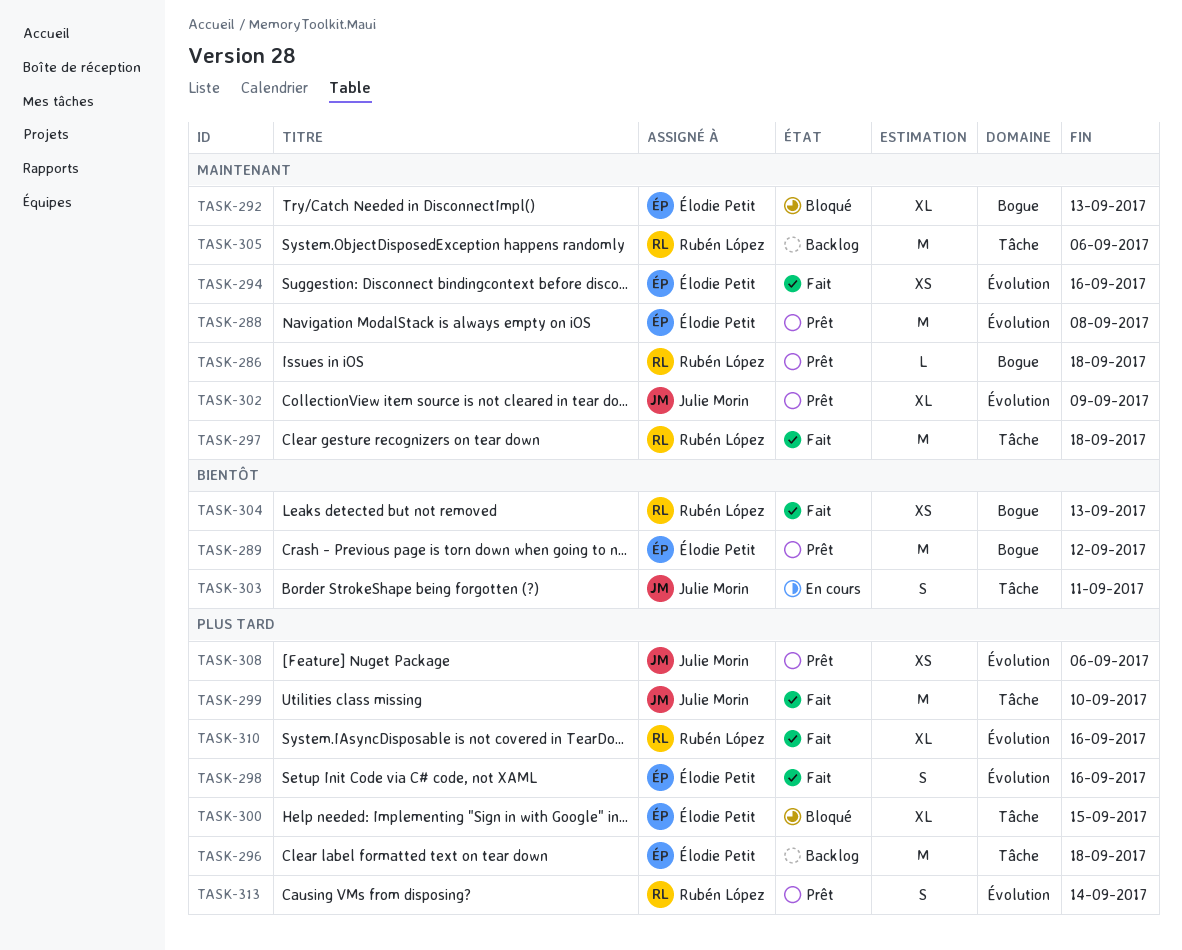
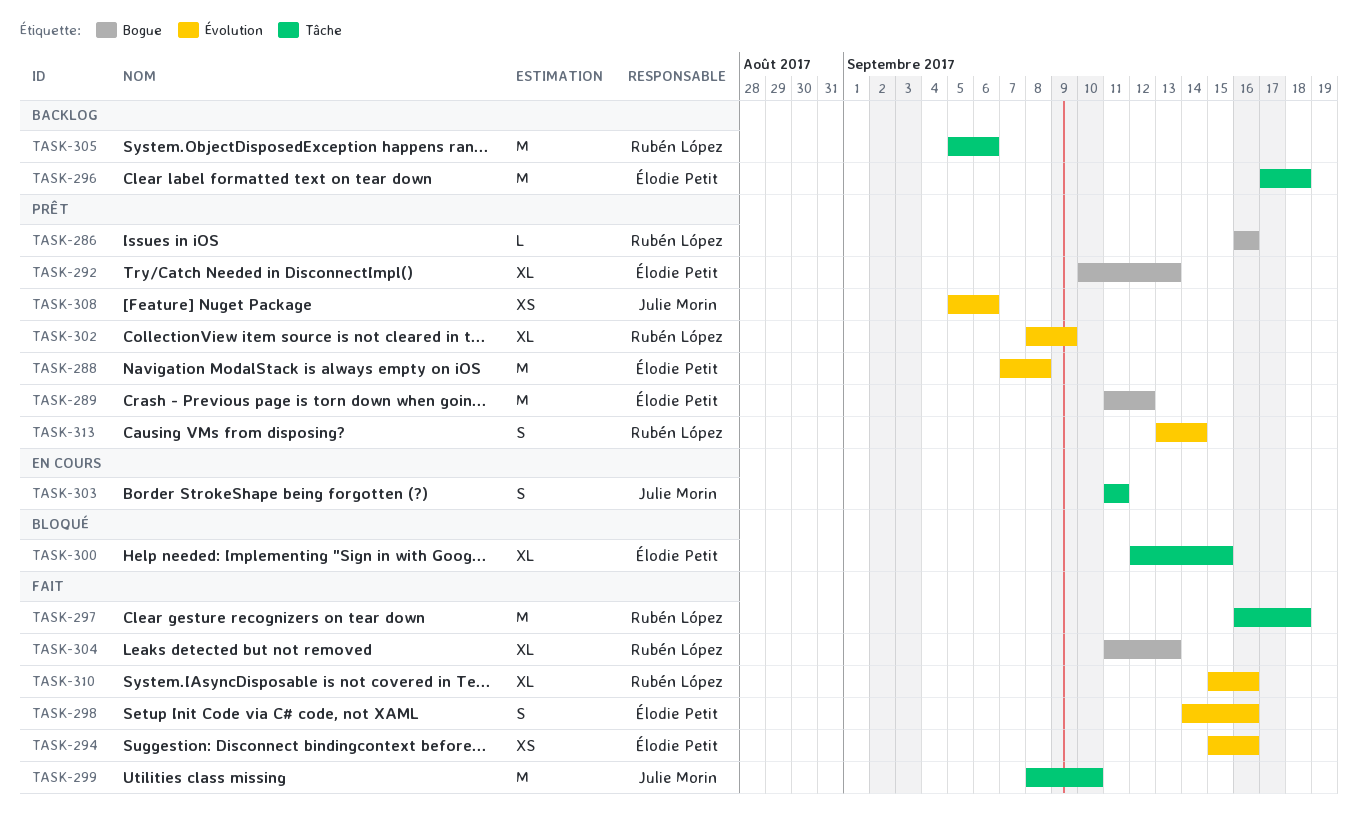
TASK-286, due: Sep 18 -> Sep 16
TASK-292, status: Bloqué -> Prêt
TASK-302, owner: Julie Morin -> Rubén López
TASK-304, estimate: XS -> XL

